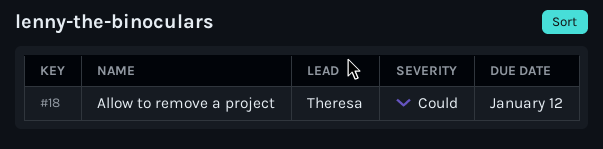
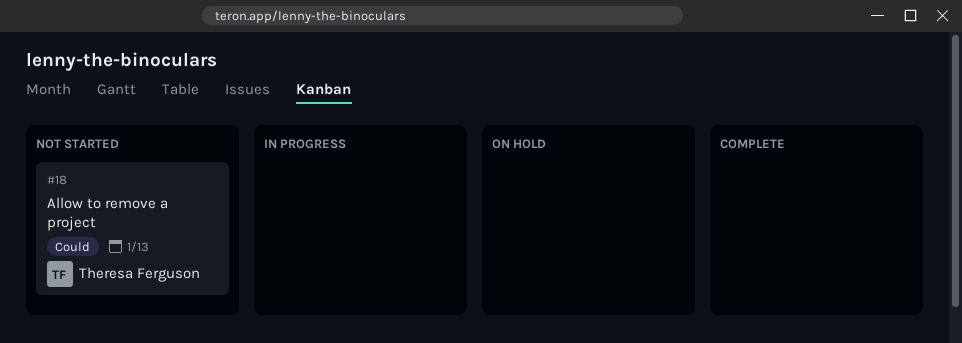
#18, due: Jan 12 -> Jan 13

